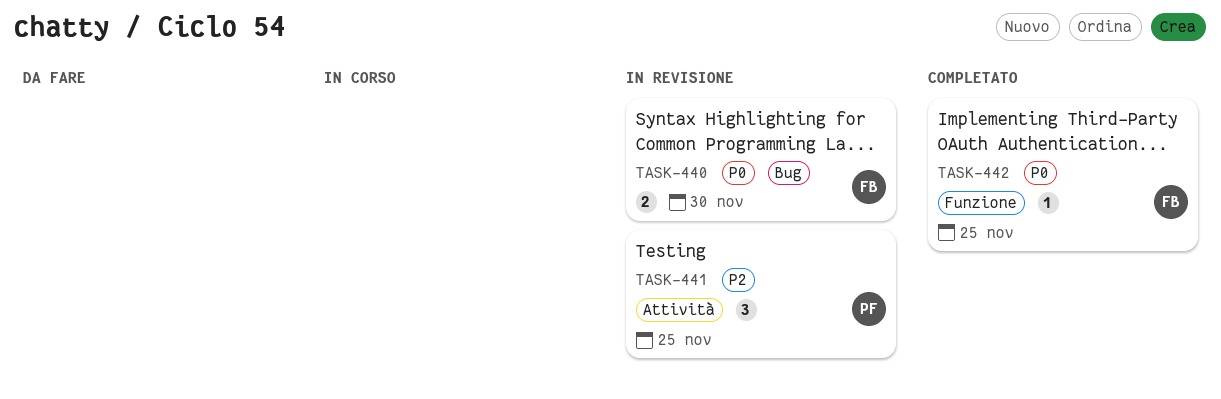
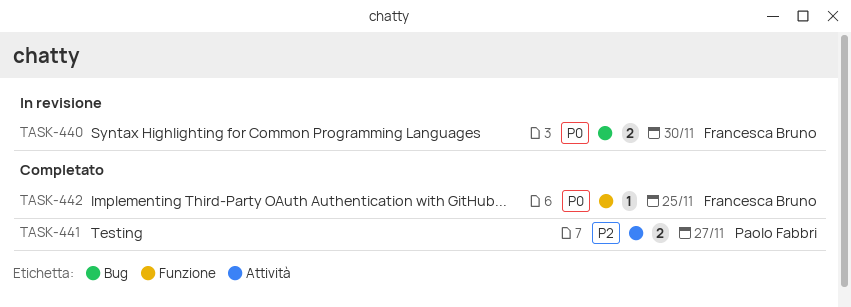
TASK-441, status: In revisione -> Completato
TASK-441, estimate: 3 -> 2
TASK-441, due: Nov 25 -> Nov 27

